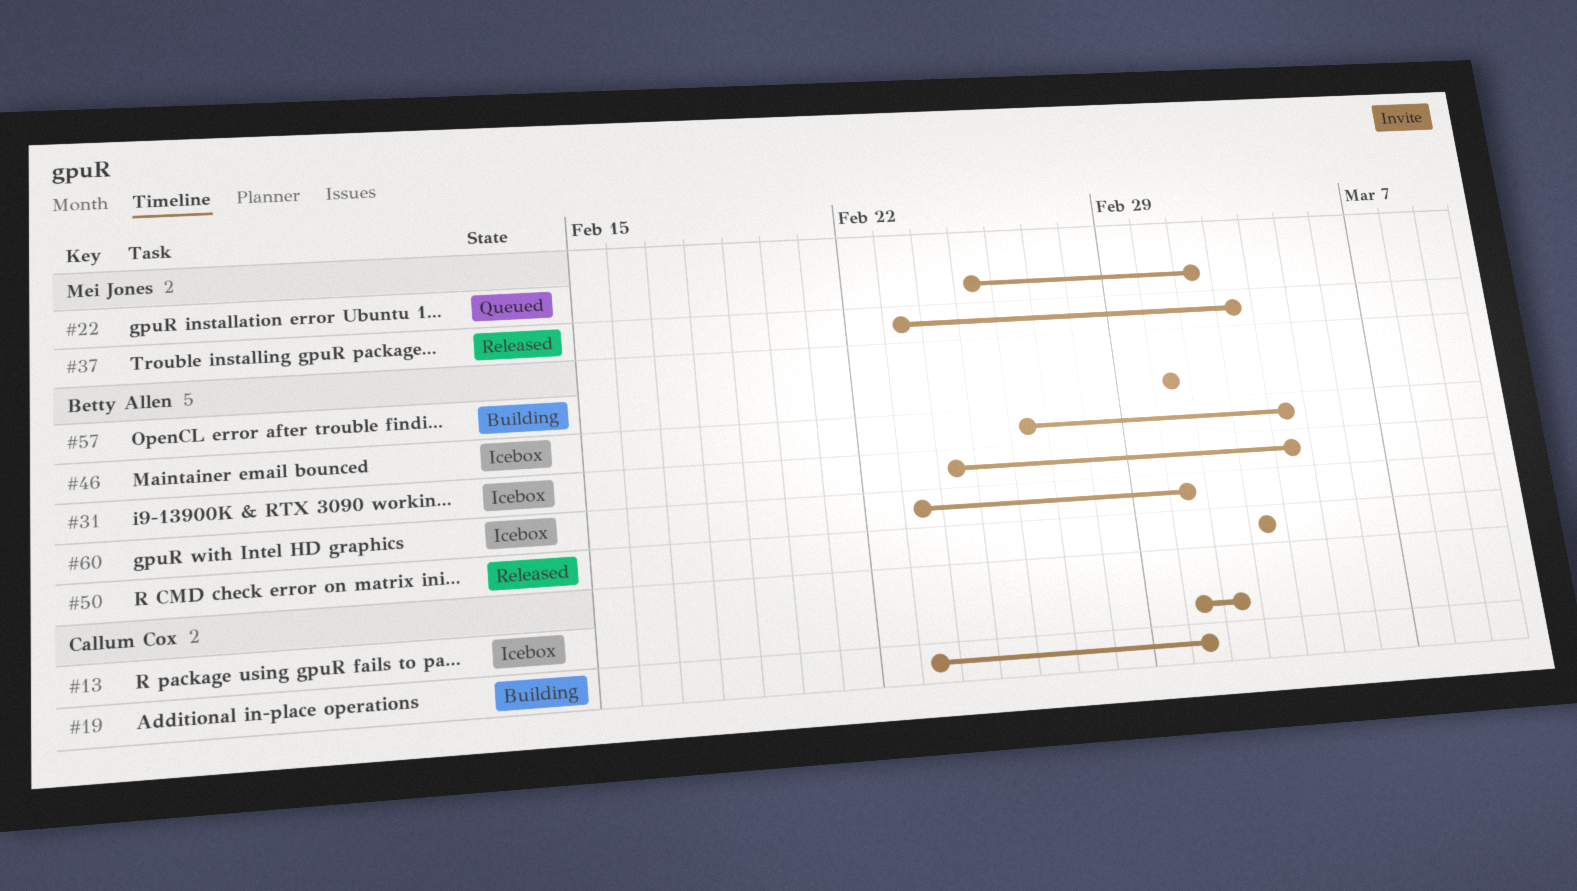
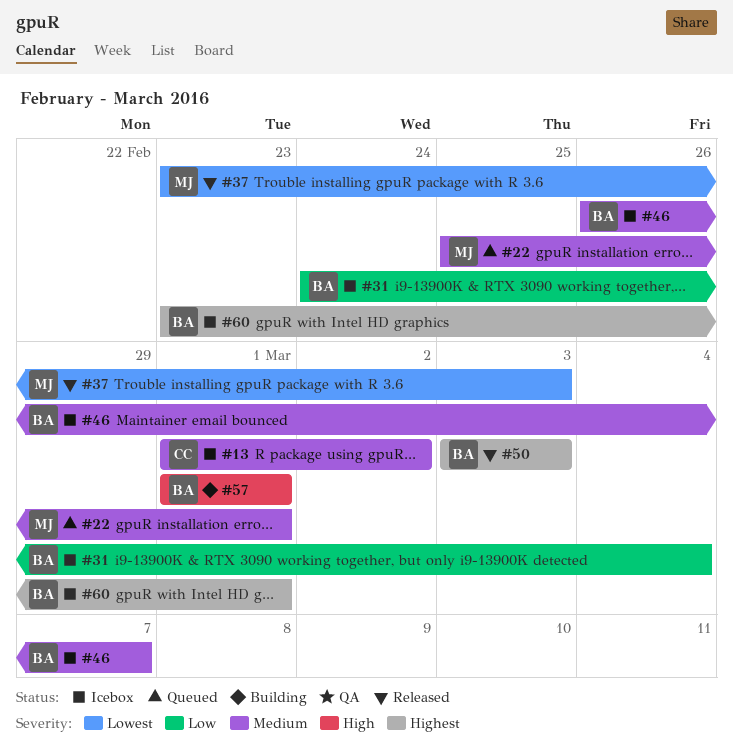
#19: present -> none
#22, due: Mar 2 -> Mar 1
#46, due: Mar 4 -> Mar 7

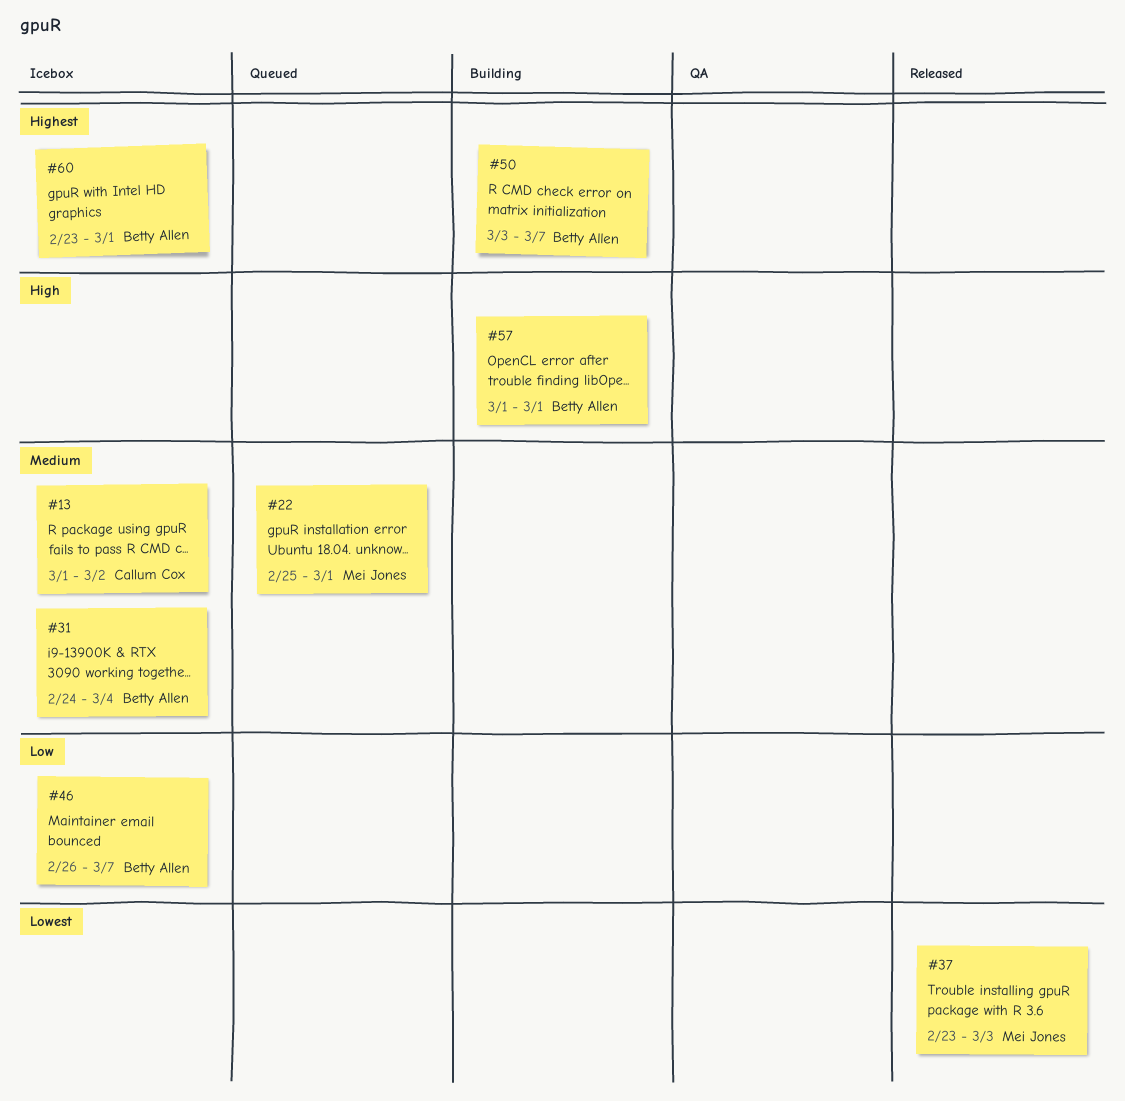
#31, priority: Low -> Medium
#46, priority: Medium -> Low
#50, status: Released -> Building
#50, due: Mar 3 -> Mar 7

